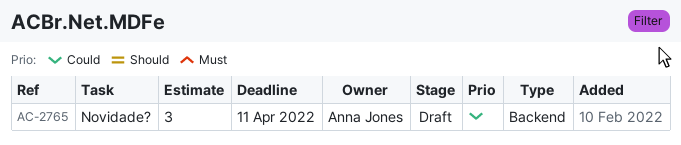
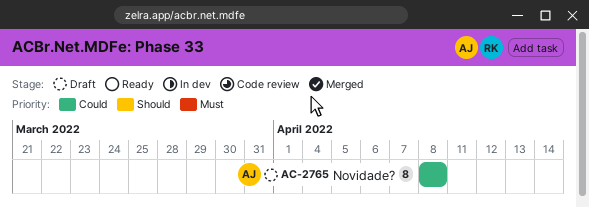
AC-2765, estimate: 3 -> 8
AC-2765, due: Apr 11 -> Apr 8

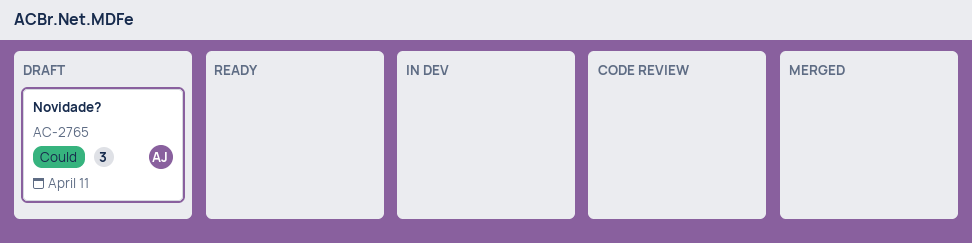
AC-2765, estimate: 8 -> 3
AC-2765, due: Apr 8 -> Apr 11

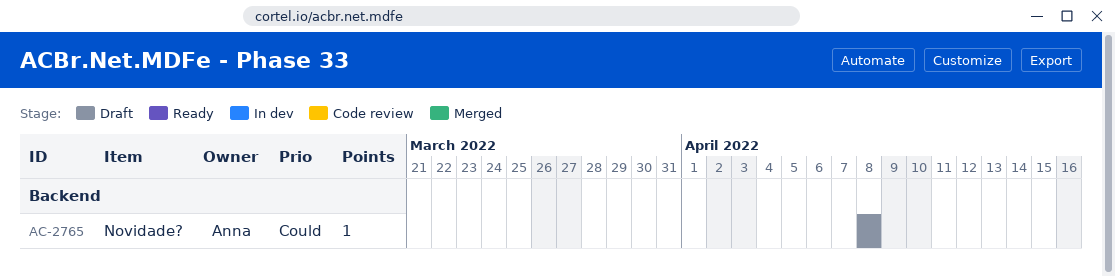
AC-2765, estimate: 3 -> 1
AC-2765, due: Apr 11 -> Apr 8

